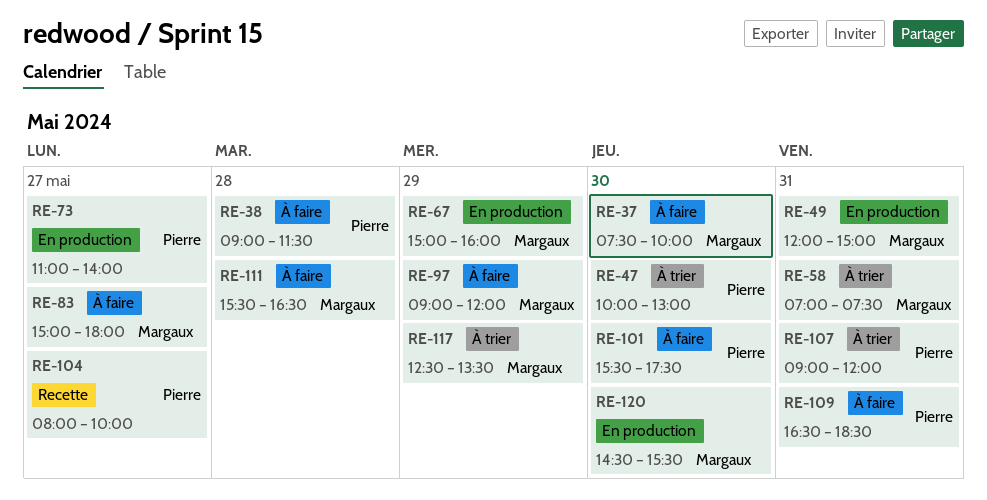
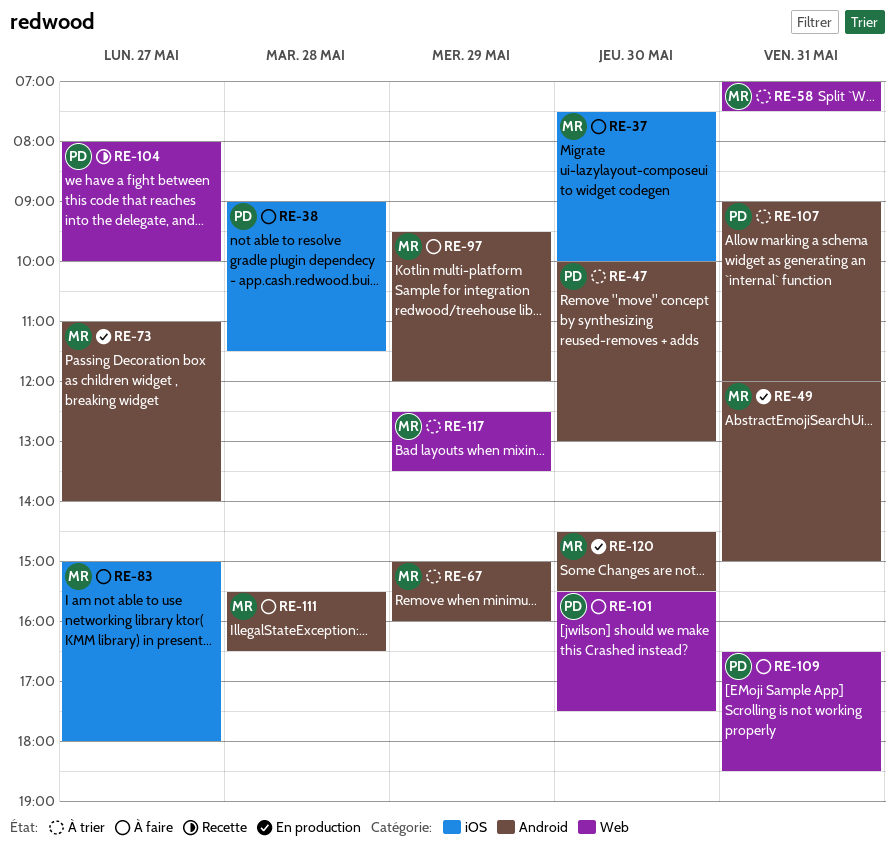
RE-67, status: En production -> À trier
RE-73, owner: Pierre -> Margaux
RE-97, begins: 09:00 -> 09:30

